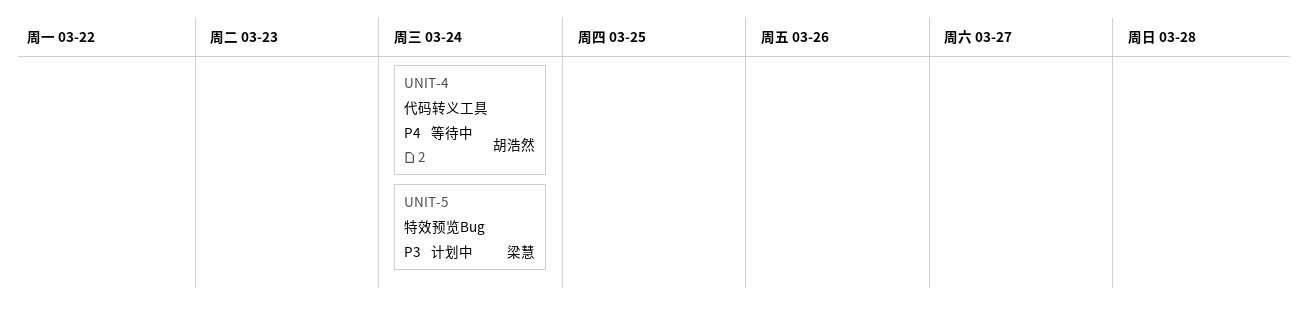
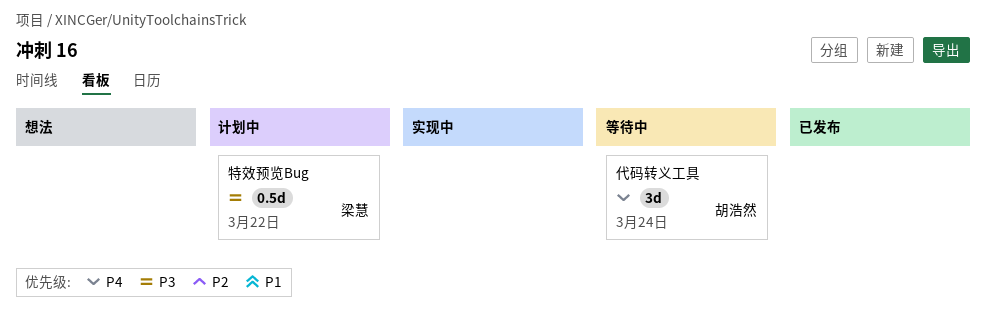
特效预览Bug, due: Mar 24 -> Mar 22

